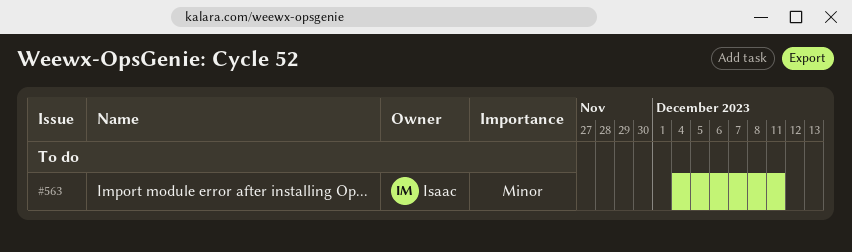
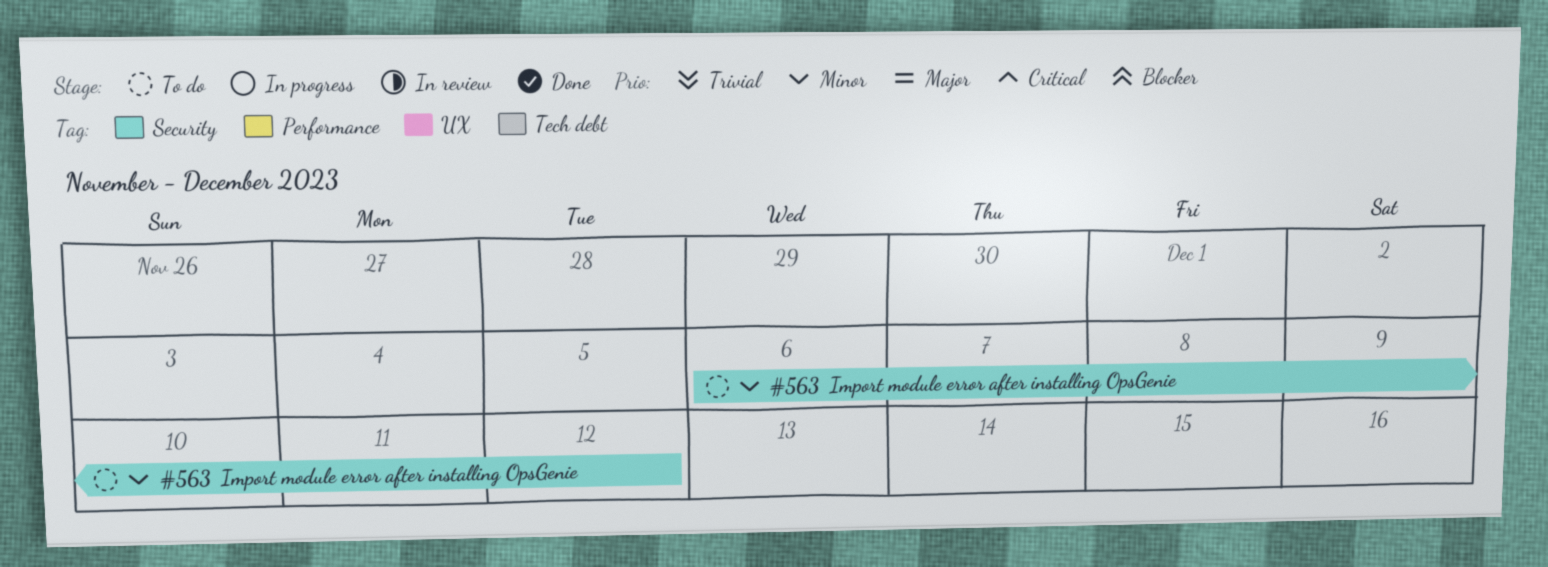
#563, start: Dec 4 -> Dec 6
#563, due: Dec 11 -> Dec 12

